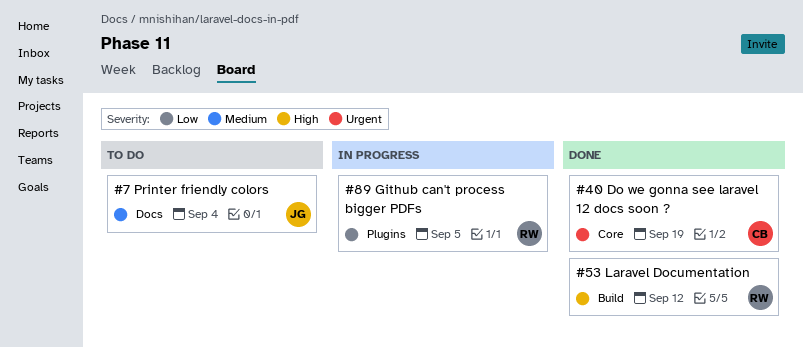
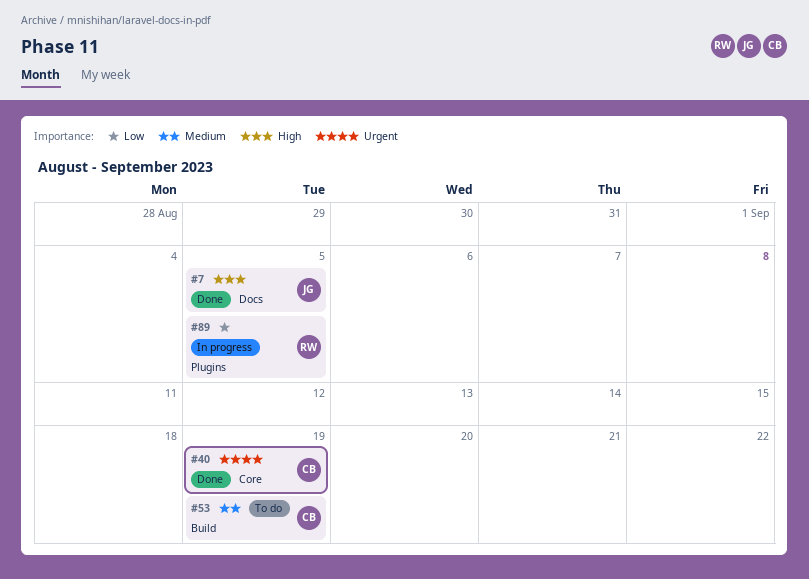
#7, status: To do -> Done
#7, priority: Medium -> High
#7, due: Sep 4 -> Sep 5
#53, status: Done -> To do
#53, owner: RW -> CB
#53, priority: High -> Medium
#53, due: Sep 12 -> Sep 19

